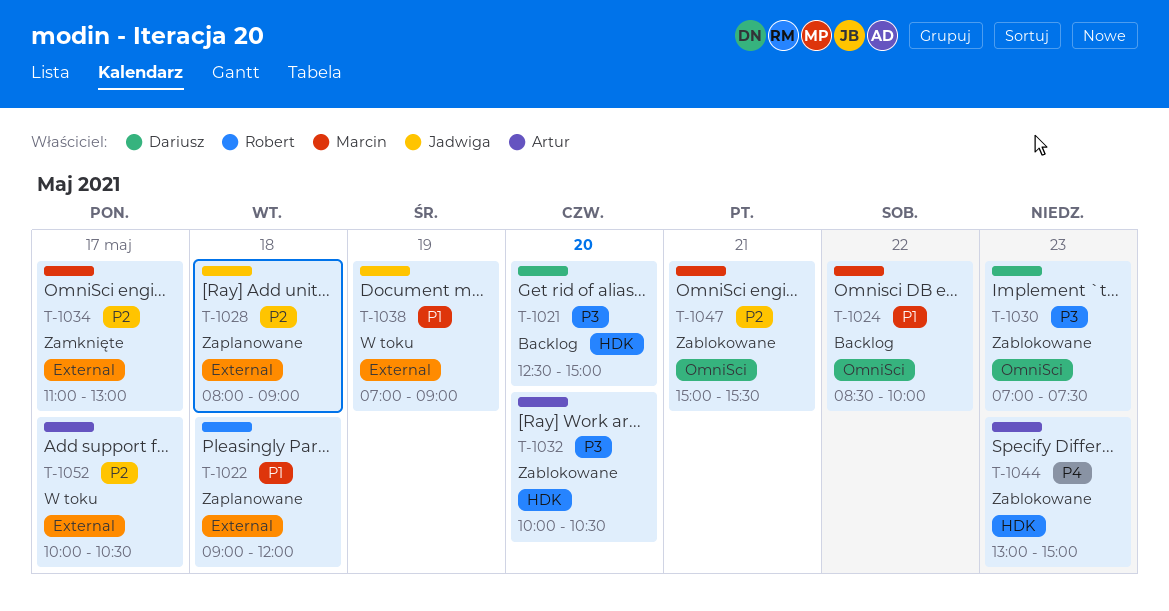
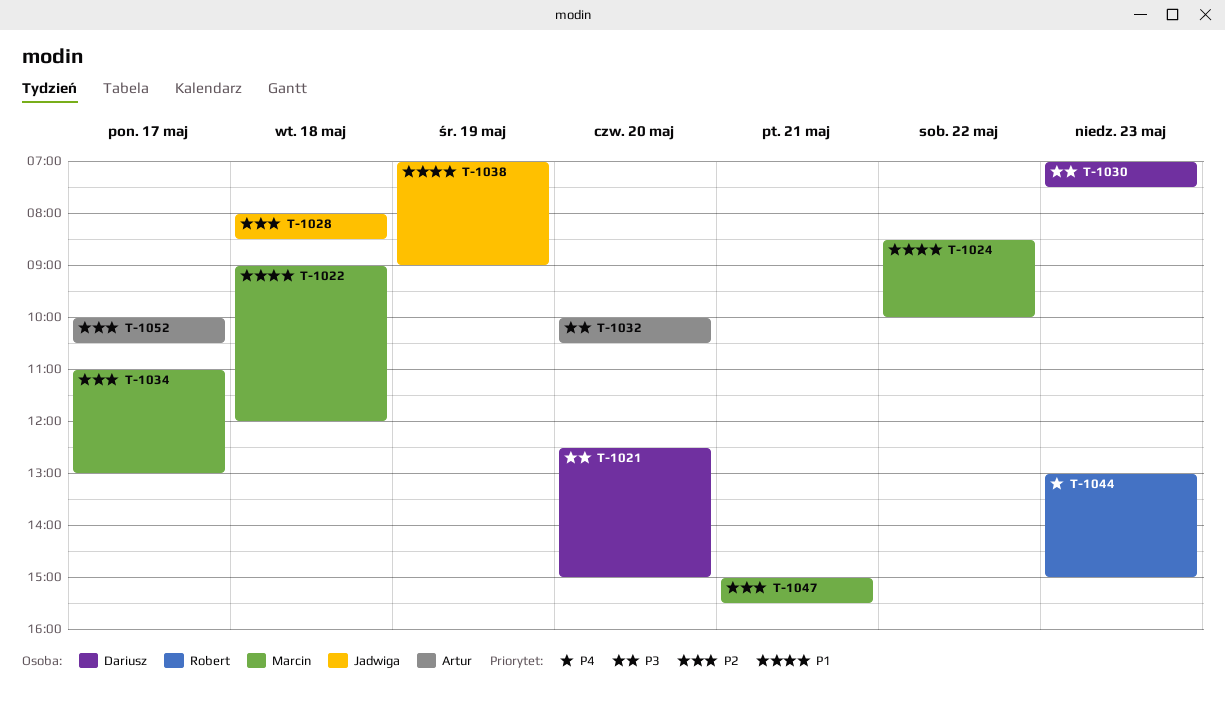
T-1022, owner: Robert -> Marcin
T-1028, ends: 09:00 -> 08:30
T-1044, owner: Artur -> Robert

